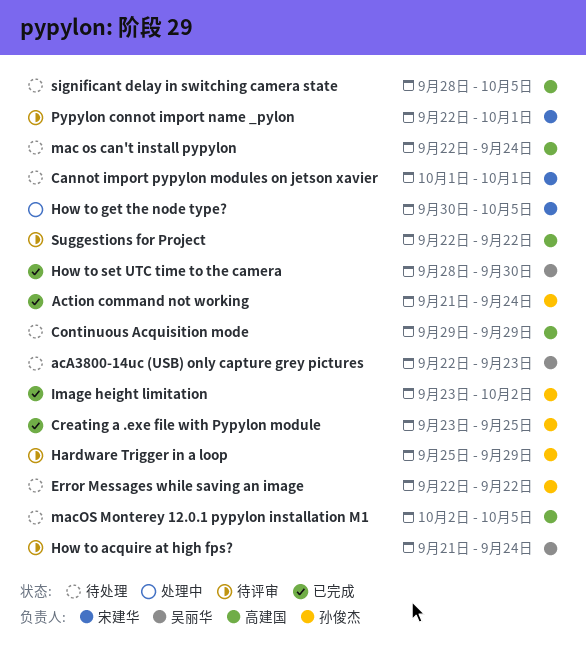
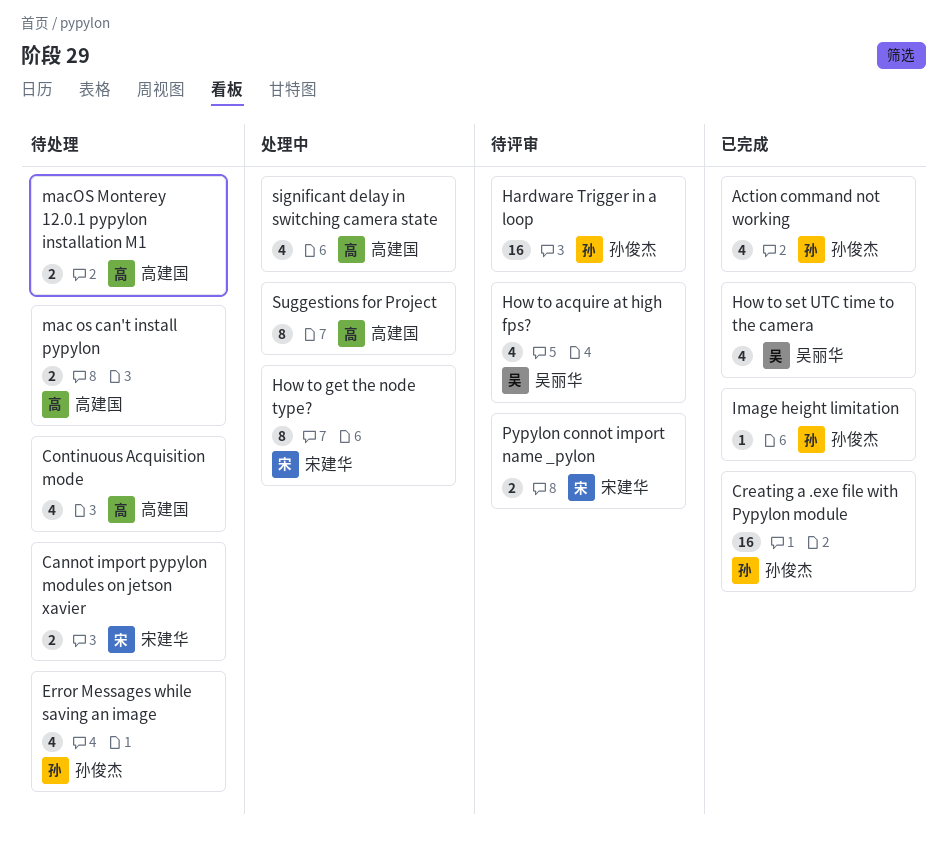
acA3800-14uc (USB) only capture grey pictures: present -> none
significant delay in switching camera state, status: 待处理 -> 处理中
Suggestions for Project, status: 待评审 -> 处理中

